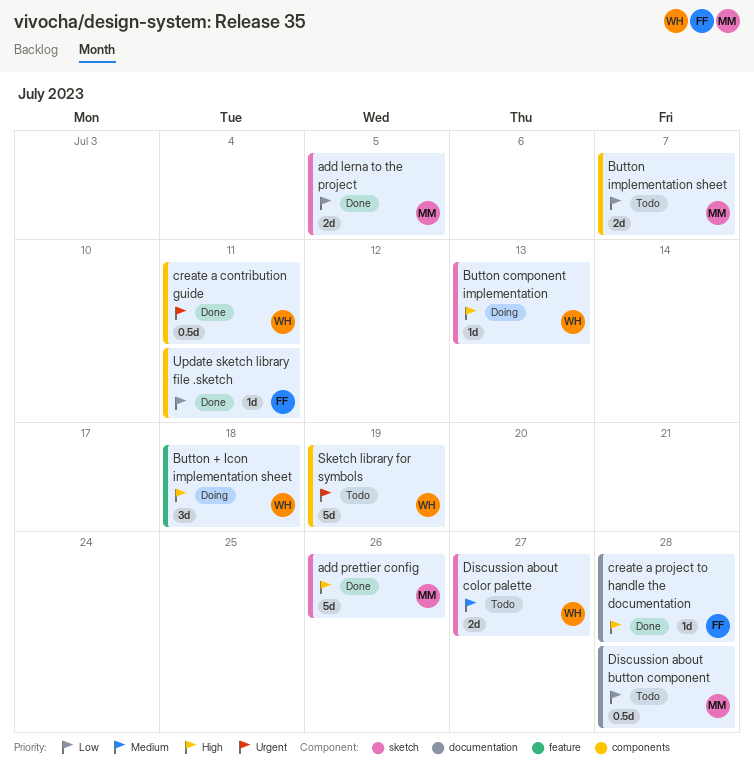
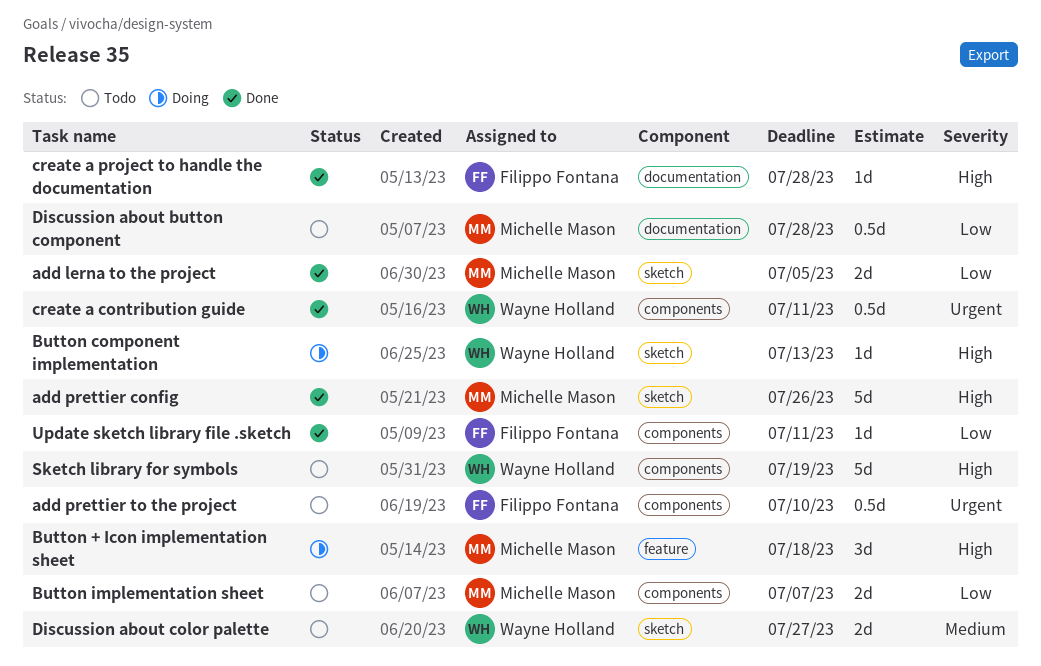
add prettier to the project: none -> present
Button + Icon implementation sheet, owner: Wayne Holland -> Michelle Mason
Sketch library for symbols, priority: Urgent -> High

